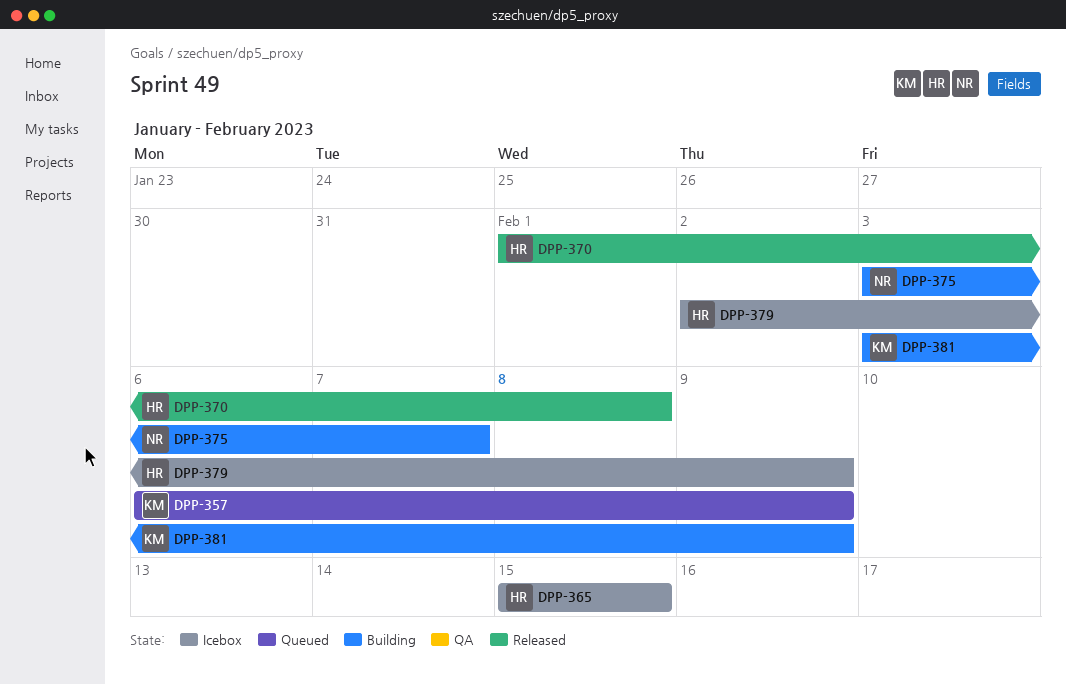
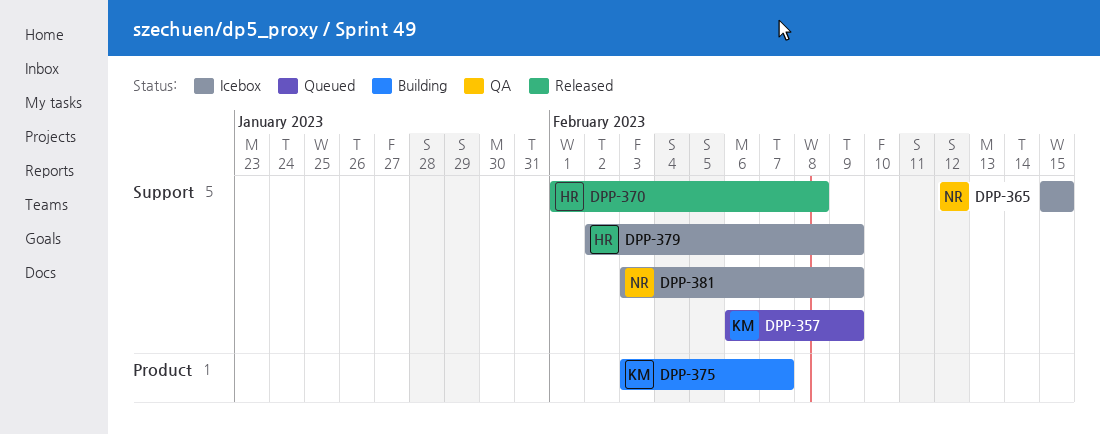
DPP-365, owner: HR -> NR
DPP-375, owner: NR -> KM
DPP-381, status: Building -> Icebox
DPP-381, owner: KM -> NR

